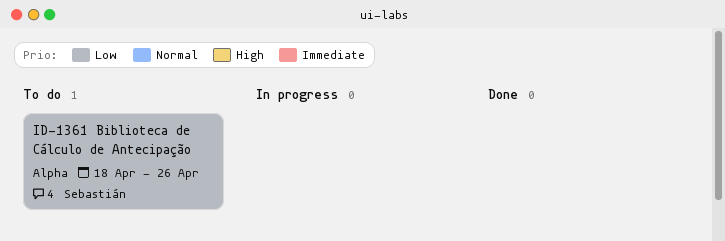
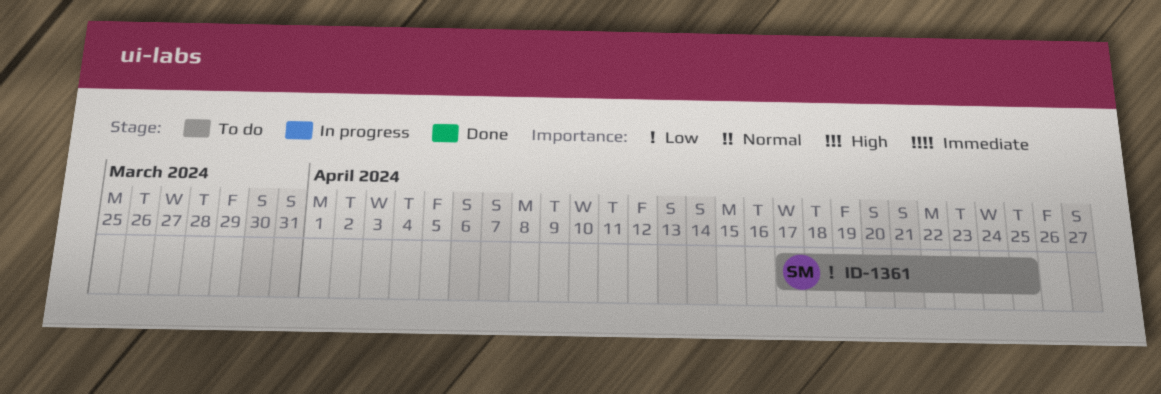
ID-1361, start: Apr 18 -> Apr 17
ID-1361, due: Apr 26 -> Apr 25

